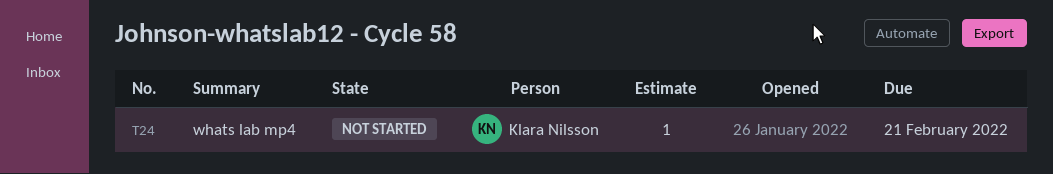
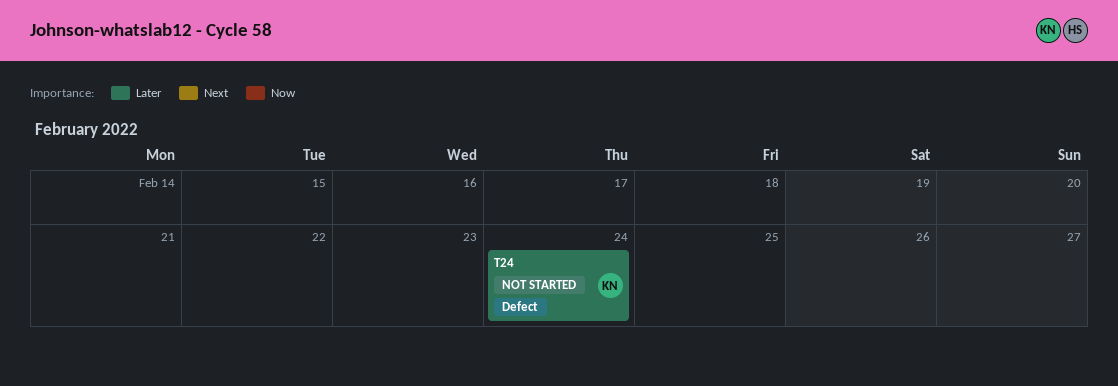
T24, due: Feb 21 -> Feb 24

